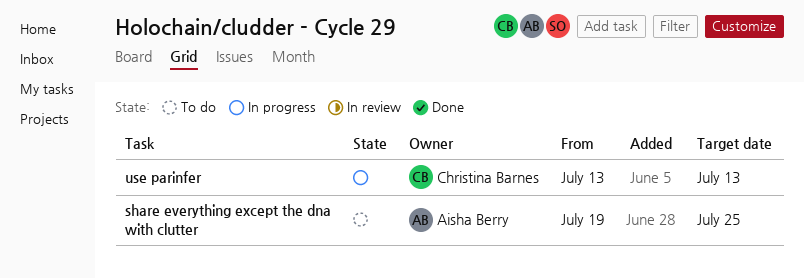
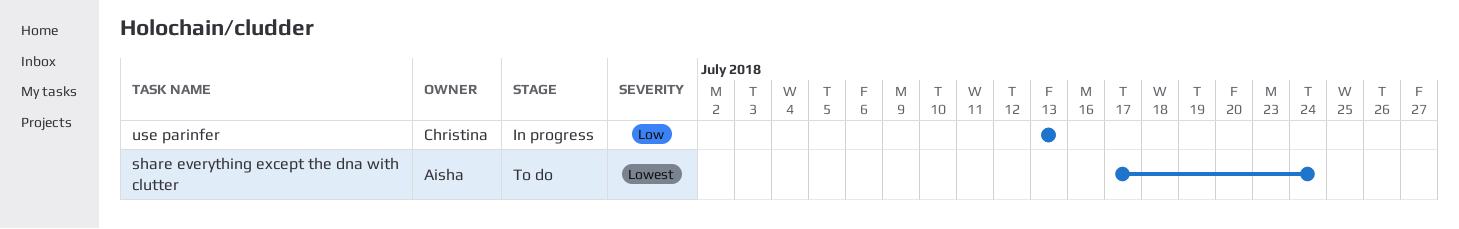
share everything except the dna with clutter, start: Jul 19 -> Jul 17
share everything except the dna with clutter, due: Jul 25 -> Jul 24

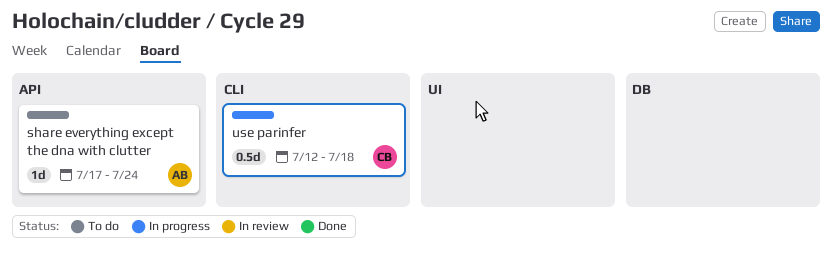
use parinfer, start: Jul 13 -> Jul 12
use parinfer, due: Jul 13 -> Jul 18

